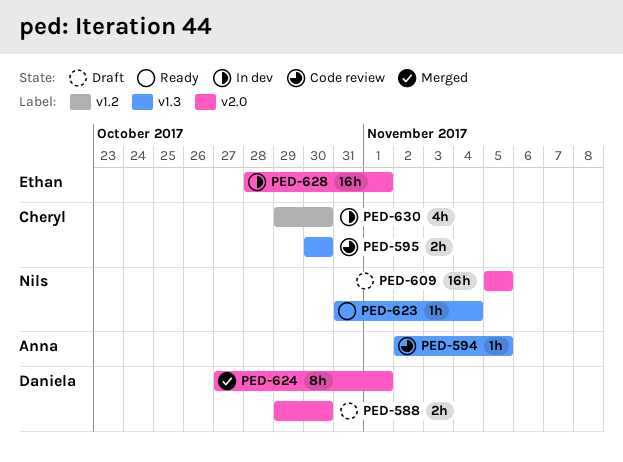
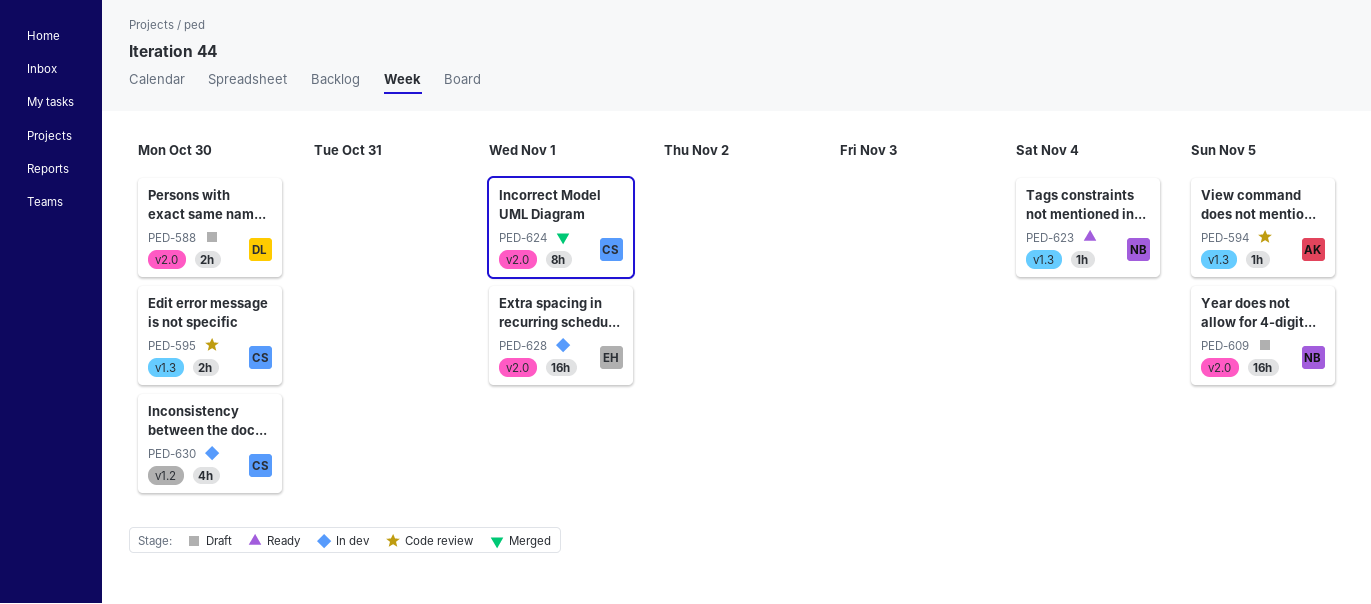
PED-624, owner: Daniela -> Cheryl

